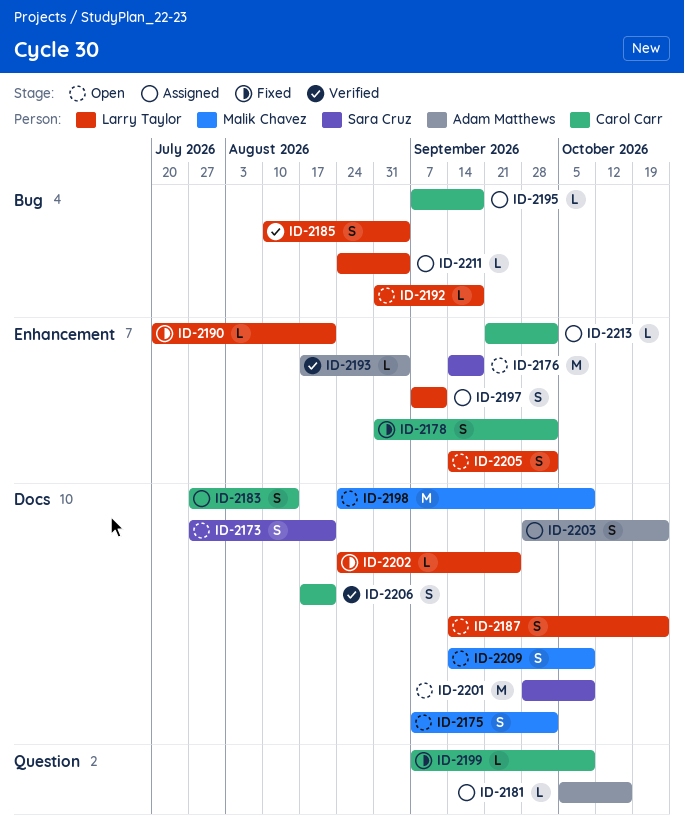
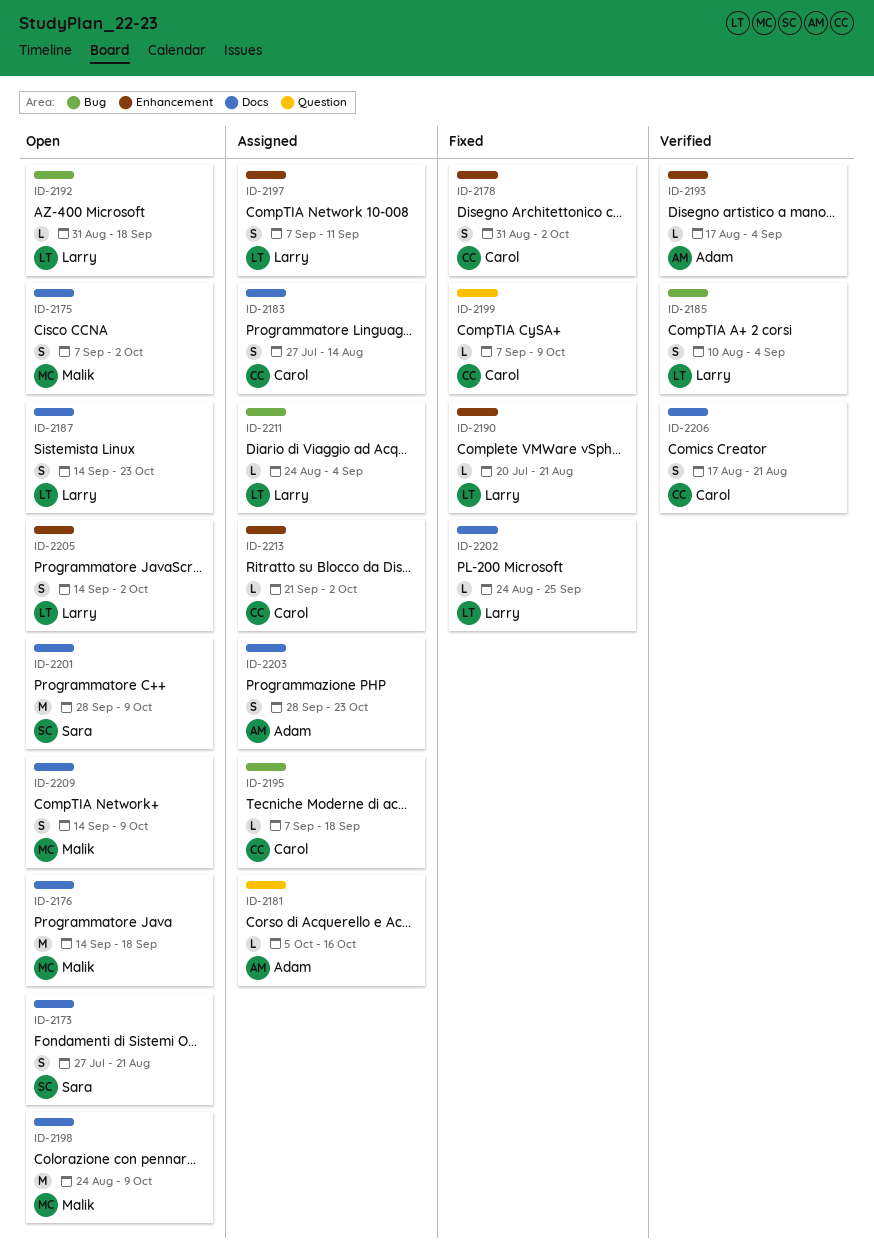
ID-2176, owner: Sara Cruz -> Malik Chavez
ID-2176, label: Enhancement -> Docs

